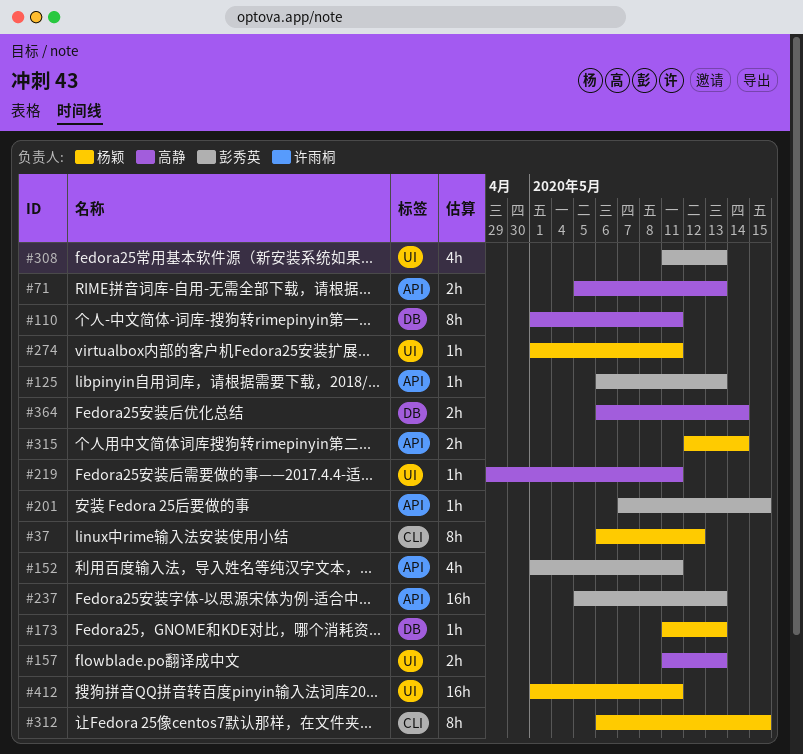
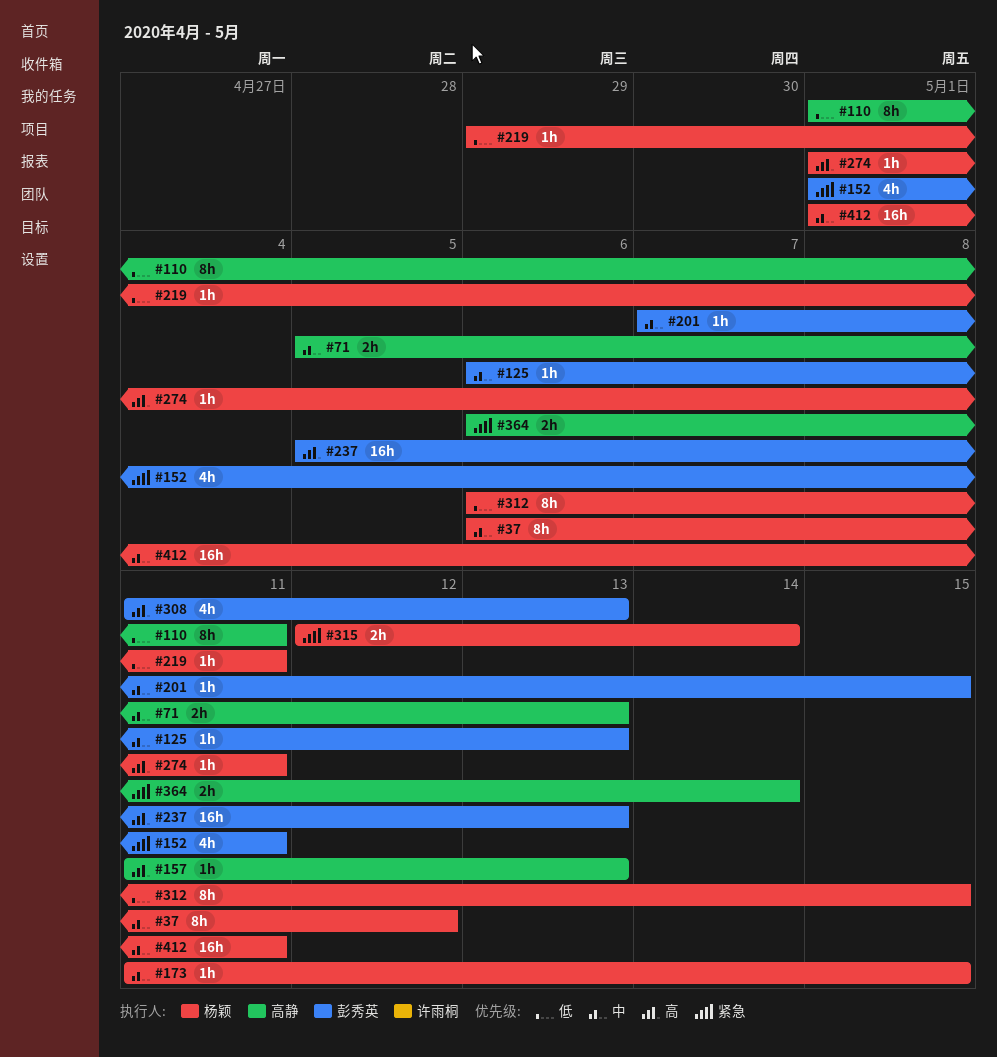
#157, estimate: 2h -> 1h
#173, due: May 13 -> May 15
#219, owner: 高静 -> 杨颖

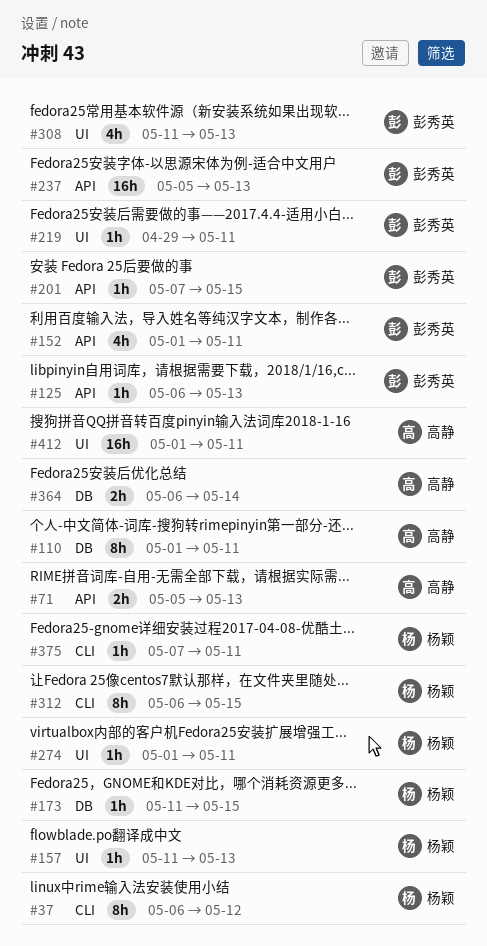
#157, owner: 高静 -> 杨颖
#219, owner: 杨颖 -> 彭秀英
#315: present -> none
#375: none -> present
#412, owner: 杨颖 -> 高静

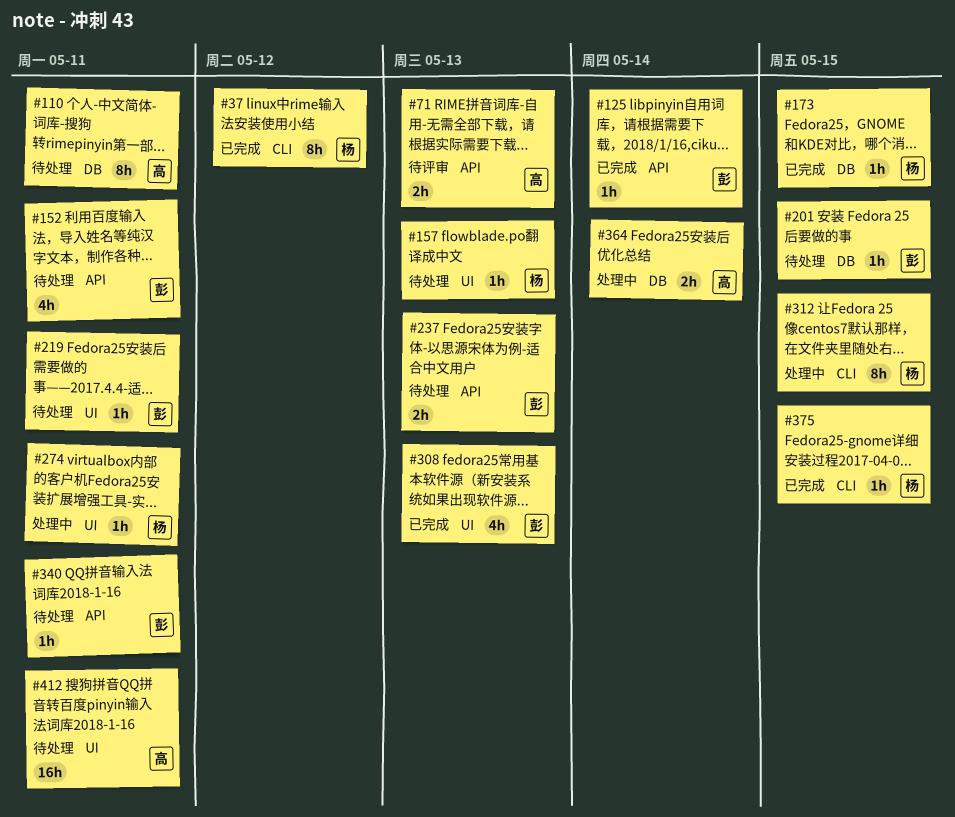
#125, due: May 13 -> May 14
#201, label: API -> DB
#237, estimate: 16h -> 2h
#340: none -> present
#375, due: May 11 -> May 15

